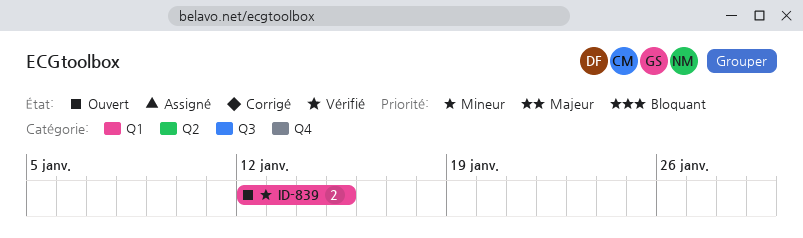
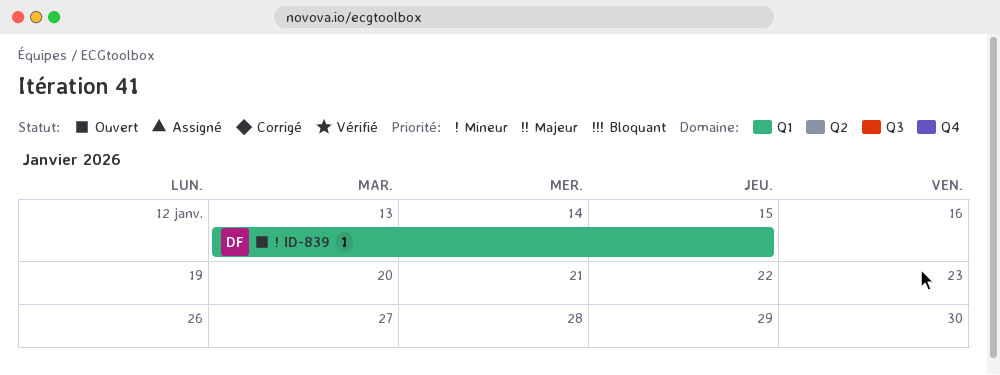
ID-839, estimate: 2 -> 1
ID-839, start: Jan 12 -> Jan 13

